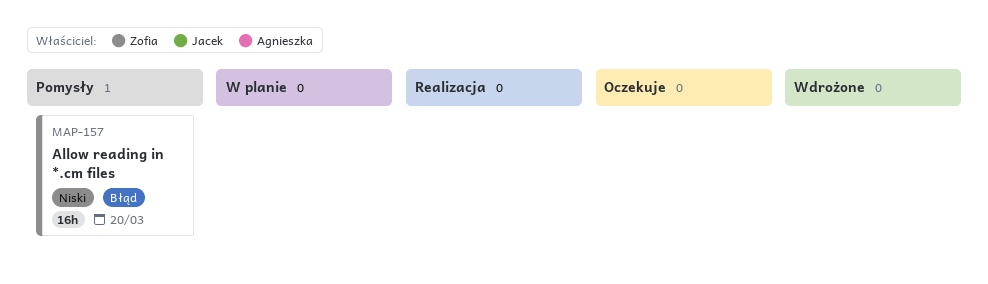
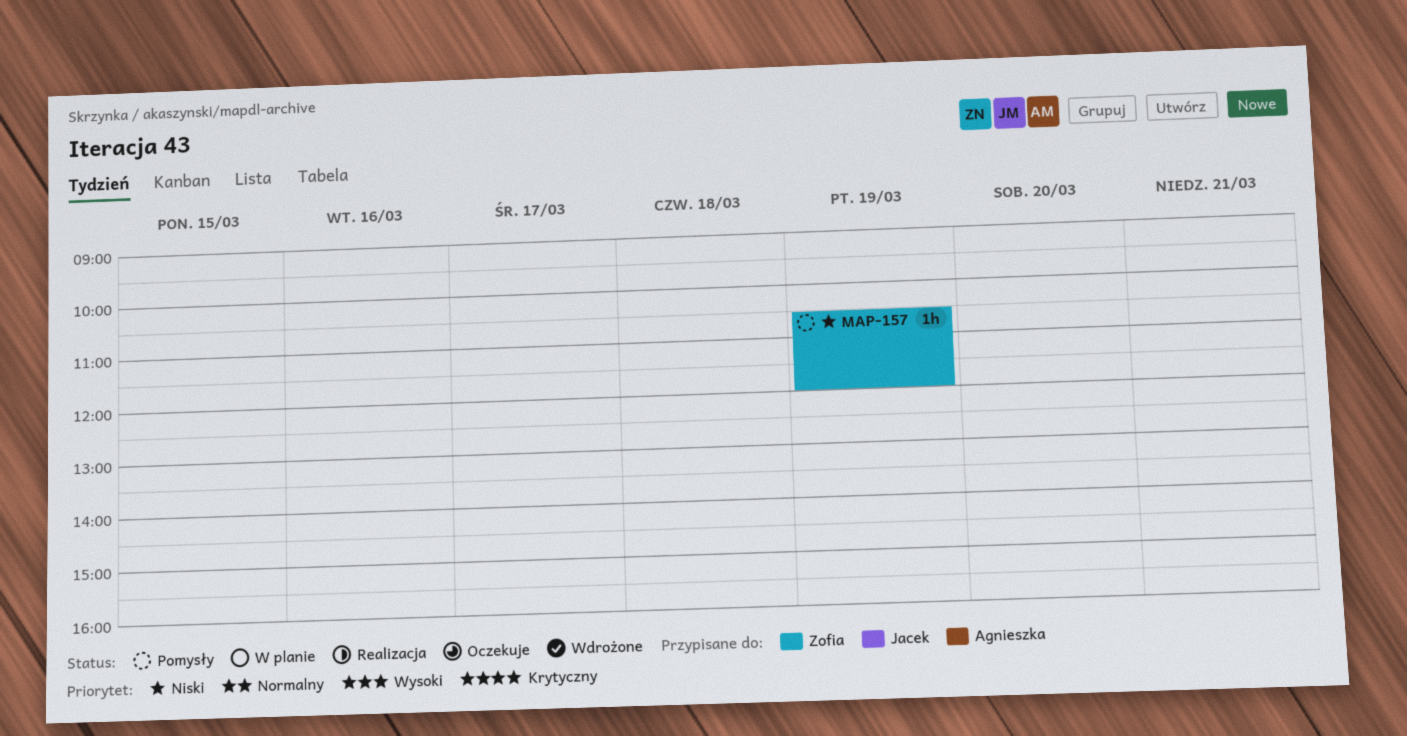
MAP-157, estimate: 16h -> 1h
MAP-157, day: Mar 20 -> Mar 19

